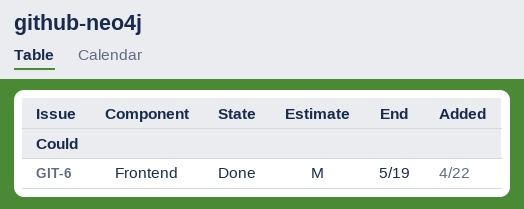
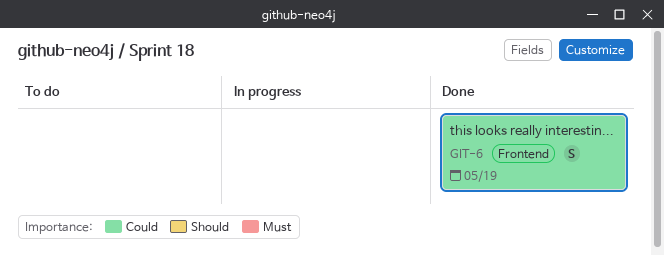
GIT-6, estimate: M -> S

